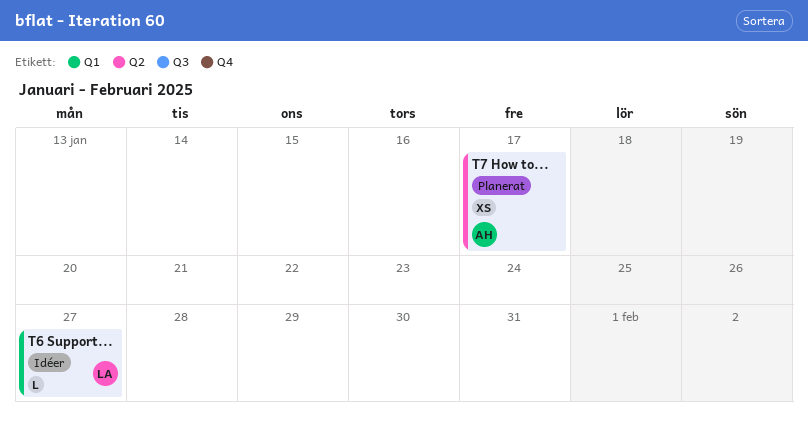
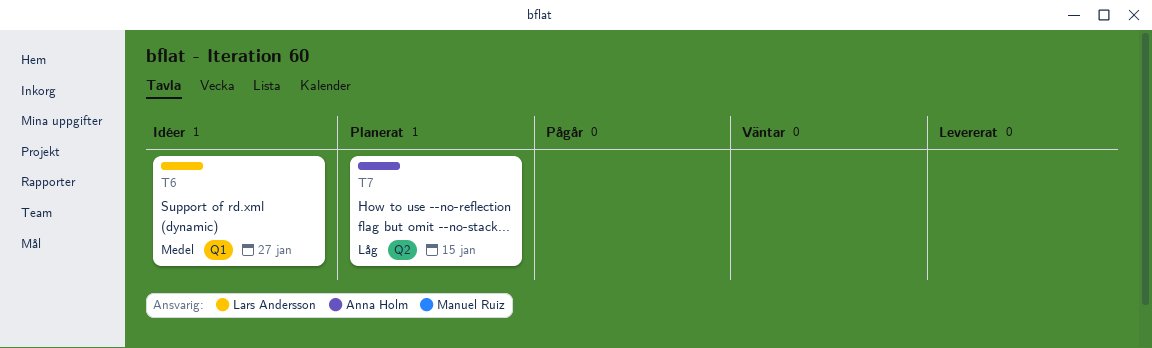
T7, due: Jan 17 -> Jan 15

